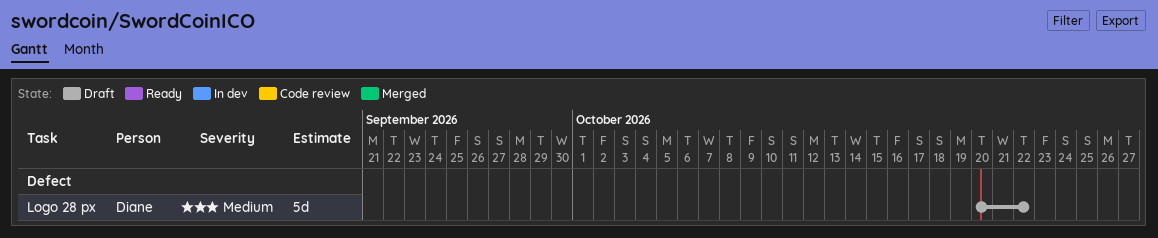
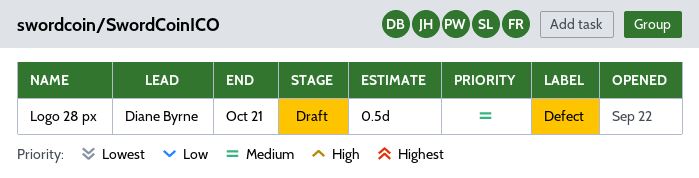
Logo 28 px, estimate: 5d -> 0.5d
Logo 28 px, due: Oct 22 -> Oct 21

